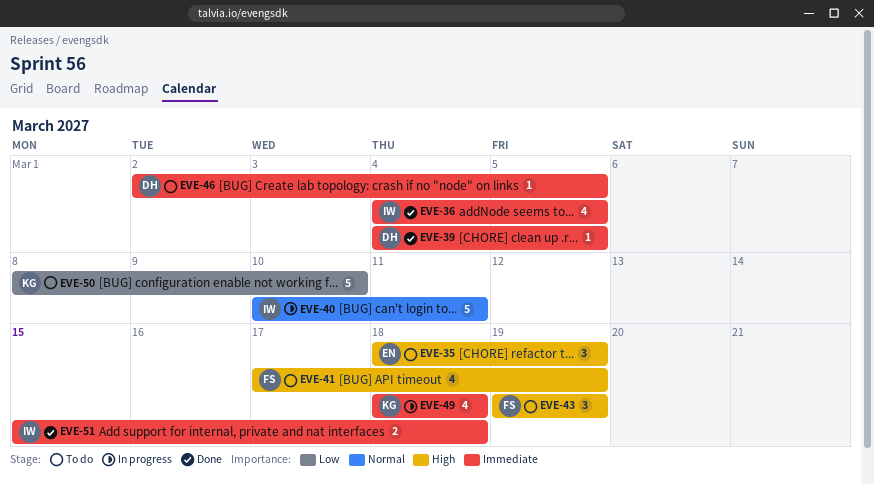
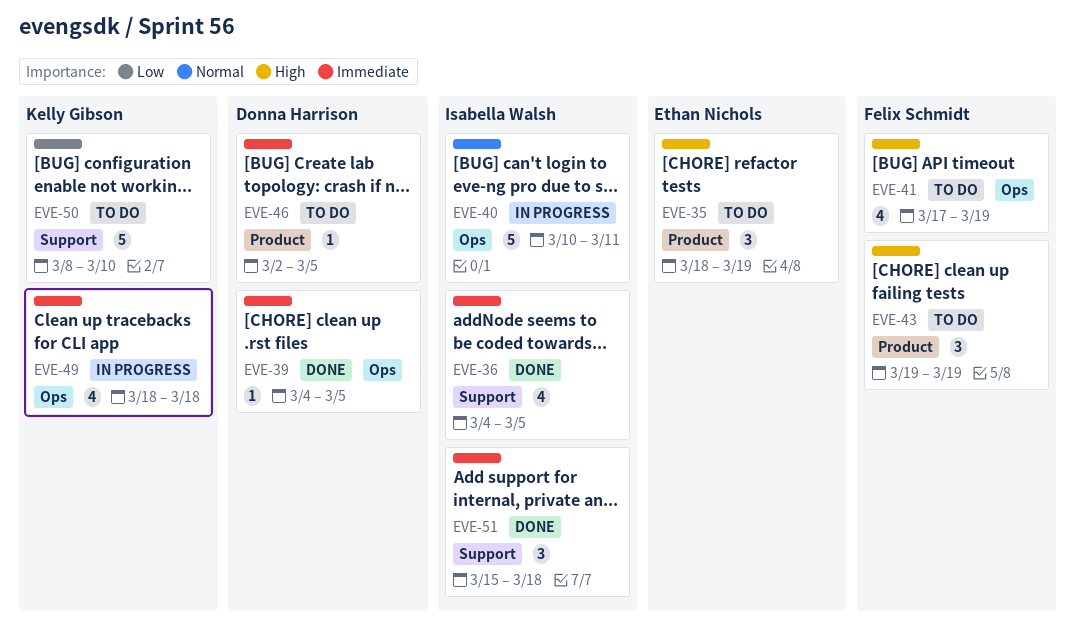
EVE-51, estimate: 2 -> 3

